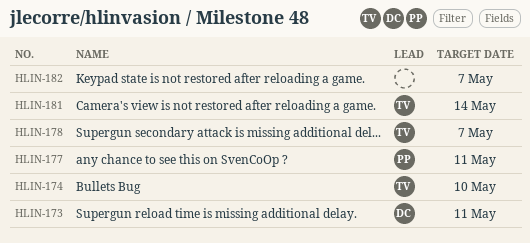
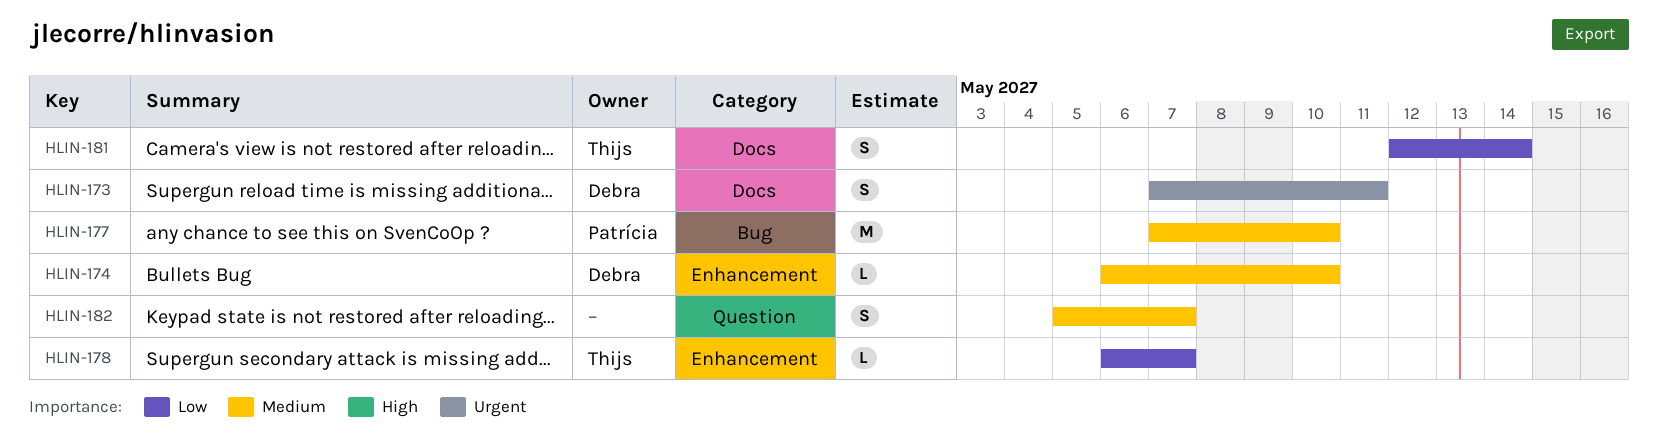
HLIN-174, owner: Thijs -> Debra
HLIN-177, due: May 11 -> May 10

